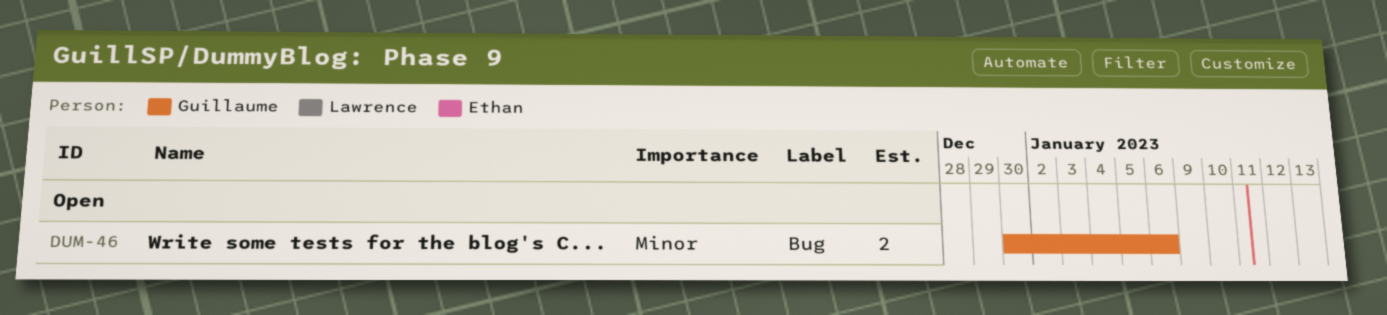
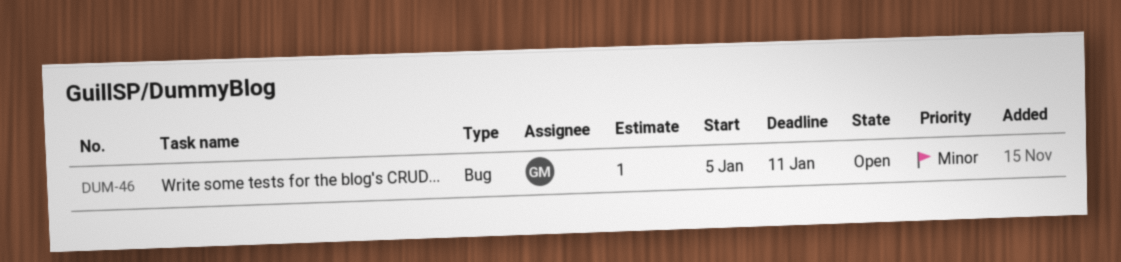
DUM-46, estimate: 2 -> 1
DUM-46, start: Dec 30 -> Jan 5
DUM-46, due: Jan 6 -> Jan 11

